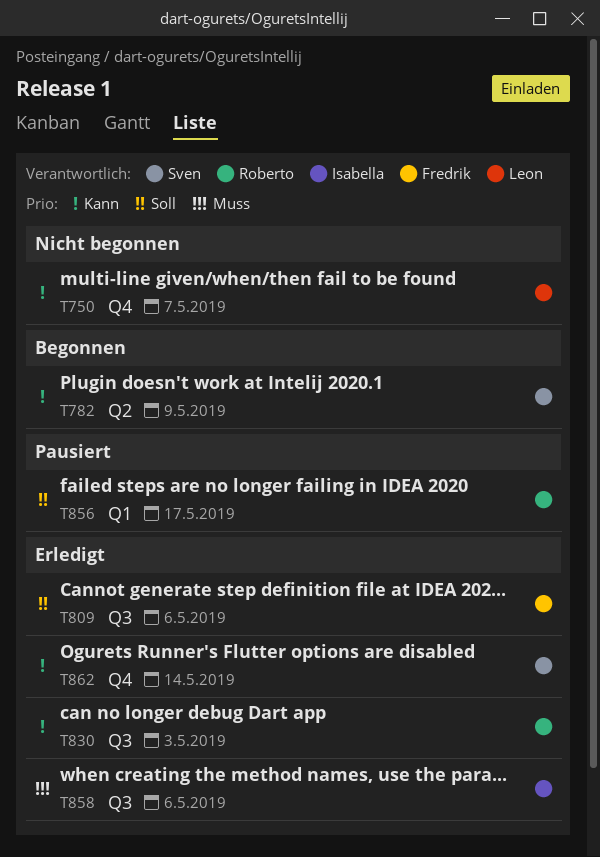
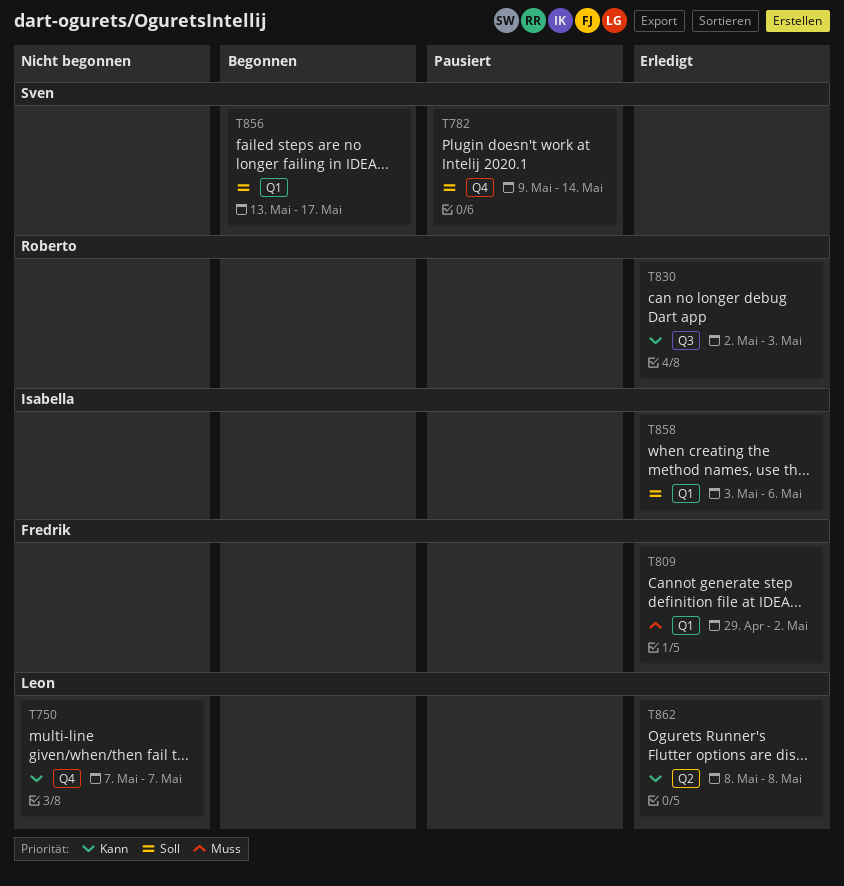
T782, status: Begonnen -> Pausiert
T782, priority: Kann -> Soll
T782, label: Q2 -> Q4
T782, due: May 9 -> May 14
T809, priority: Soll -> Muss
T809, label: Q3 -> Q1
T809, due: May 6 -> May 2
T856, status: Pausiert -> Begonnen
T856, owner: Roberto -> Sven
T858, priority: Muss -> Soll
T858, label: Q3 -> Q1
T862, owner: Sven -> Leon
T862, label: Q4 -> Q2
T862, due: May 14 -> May 8

